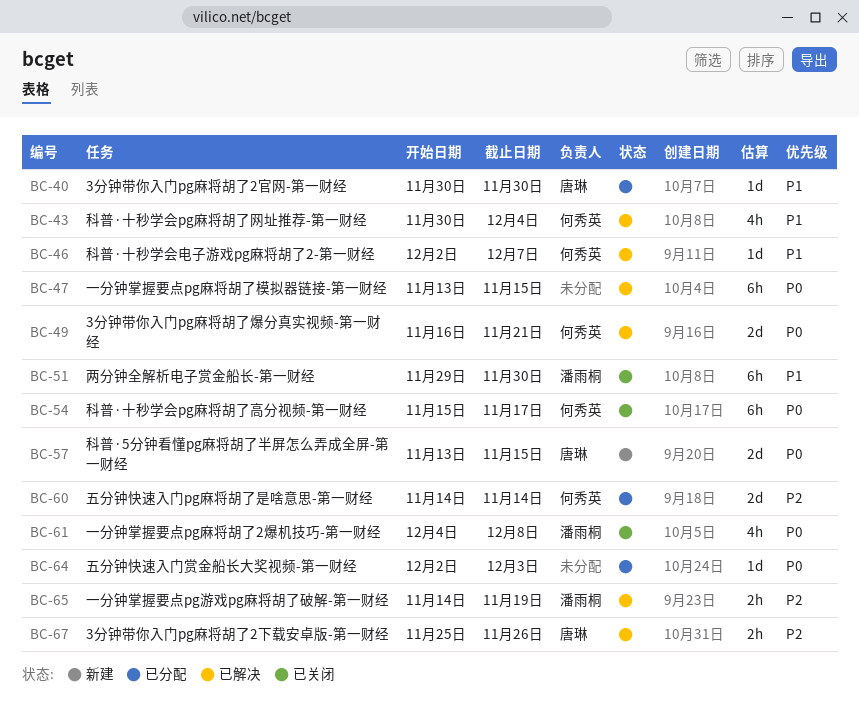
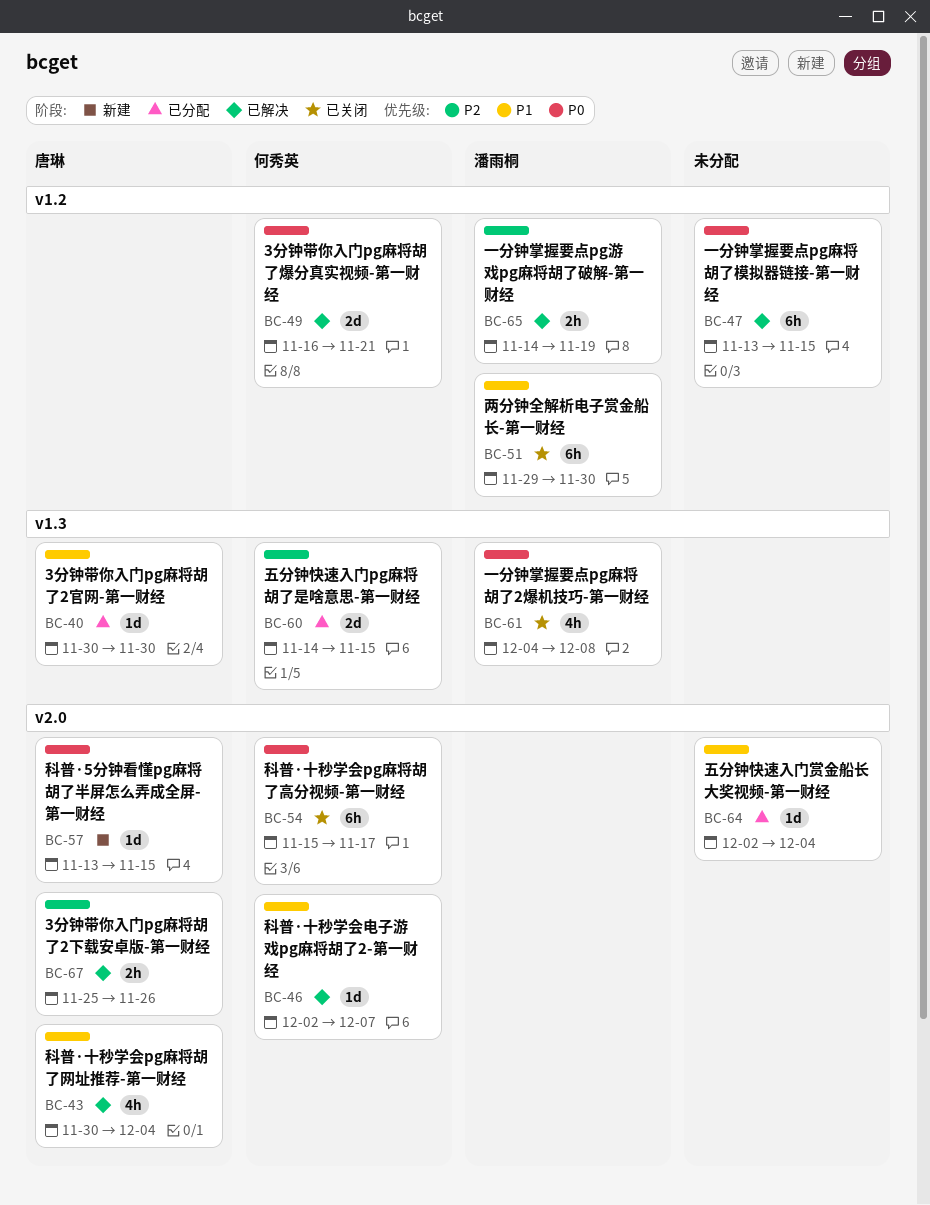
BC-43, owner: 何秀英 -> 唐琳
BC-57, estimate: 2d -> 1d
BC-60, due: Nov 14 -> Nov 15
BC-64, priority: P0 -> P1
BC-64, due: Dec 3 -> Dec 4

